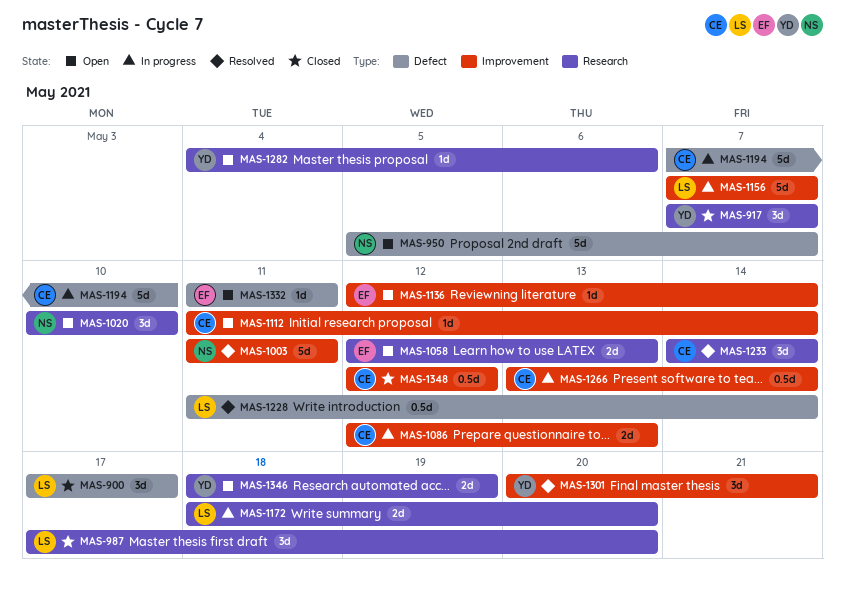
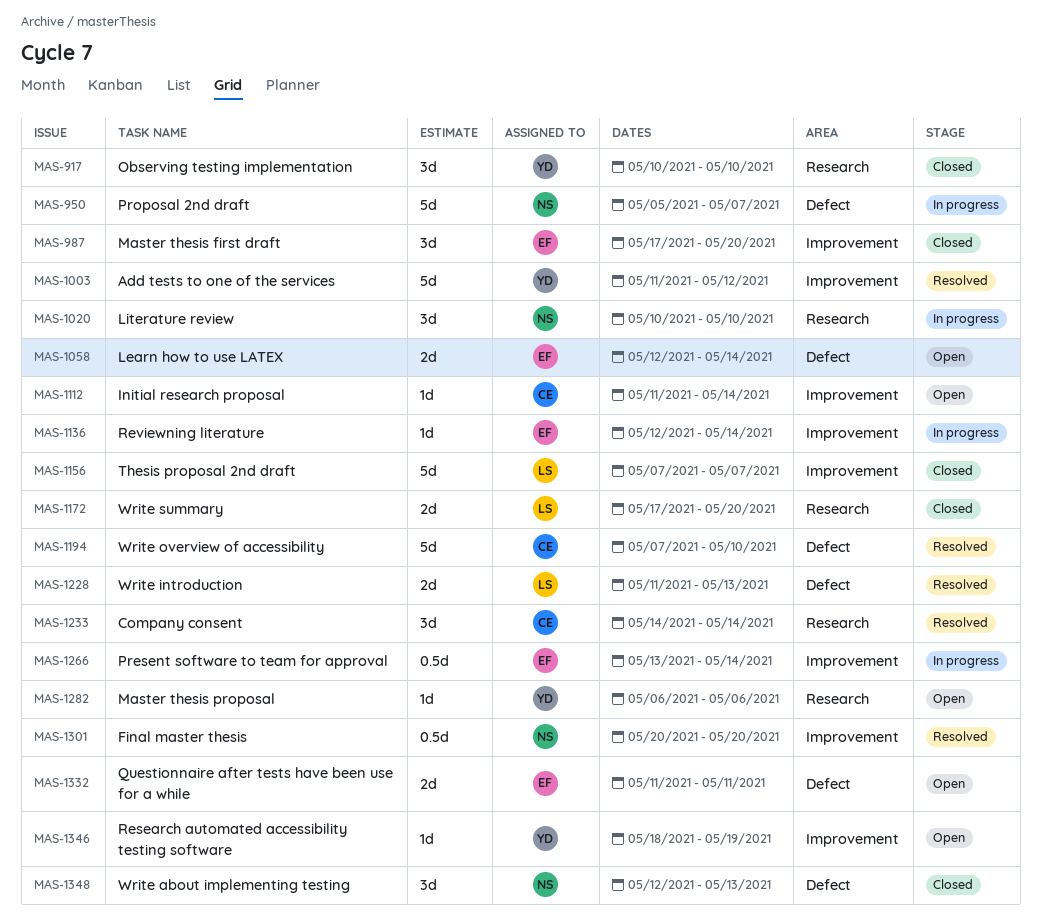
MAS-900: present -> none
MAS-917, start: May 7 -> May 10
MAS-917, due: May 7 -> May 10
MAS-950, status: Open -> In progress
MAS-987, owner: LS -> EF
MAS-987, label: Research -> Improvement
MAS-1003, owner: NS -> YD
MAS-1003, due: May 11 -> May 12
MAS-1020, status: Open -> In progress
MAS-1058, label: Research -> Defect
MAS-1058, due: May 13 -> May 14
MAS-1086: present -> none
MAS-1136, status: Open -> In progress
MAS-1156, status: In progress -> Closed
MAS-1172, status: In progress -> Closed
MAS-1172, start: May 18 -> May 17
MAS-1194, status: In progress -> Resolved
MAS-1228, estimate: 0.5d -> 2d
MAS-1228, due: May 14 -> May 13
MAS-1266, owner: CE -> EF
MAS-1282, start: May 4 -> May 6
MAS-1301, owner: YD -> NS
MAS-1301, estimate: 3d -> 0.5d
MAS-1301, due: May 21 -> May 20
MAS-1332, estimate: 1d -> 2d
MAS-1346, label: Research -> Improvement
MAS-1346, estimate: 2d -> 1d
MAS-1348, owner: CE -> NS
MAS-1348, label: Improvement -> Defect
MAS-1348, estimate: 0.5d -> 3d
MAS-1348, due: May 12 -> May 13

